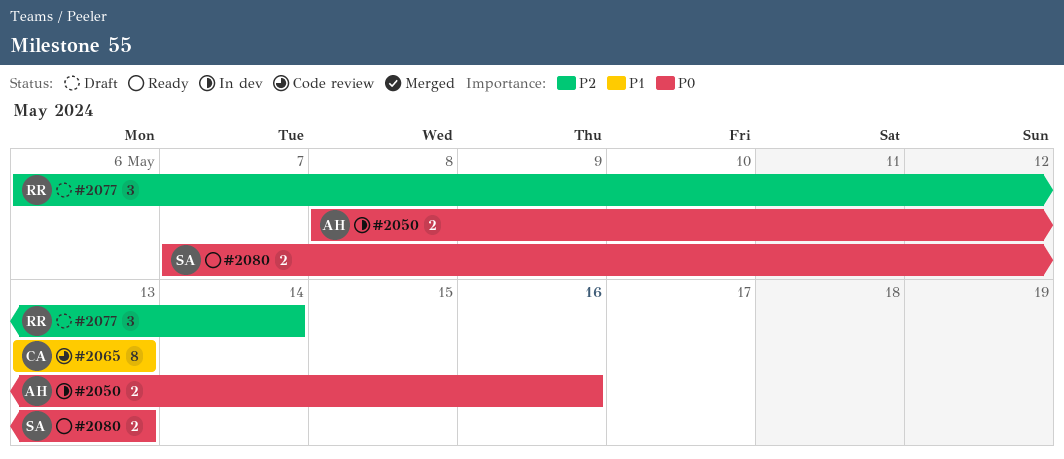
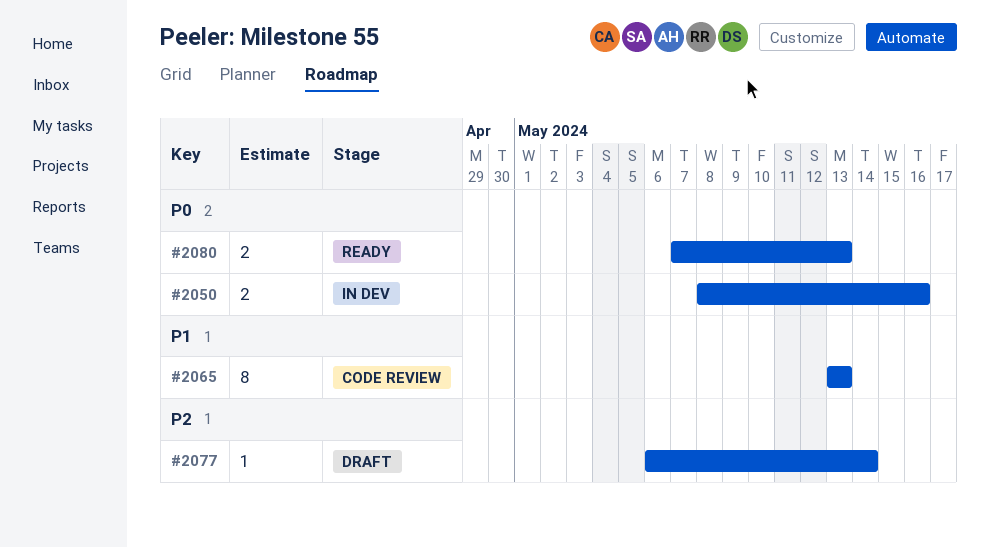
#2077, estimate: 3 -> 1

